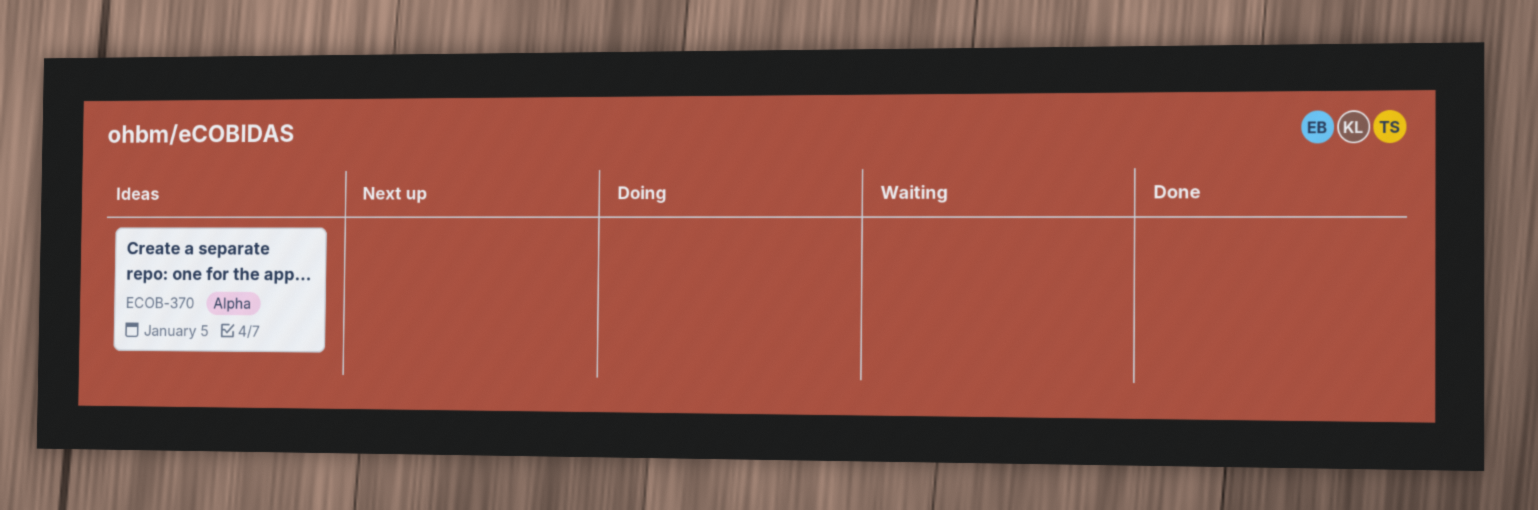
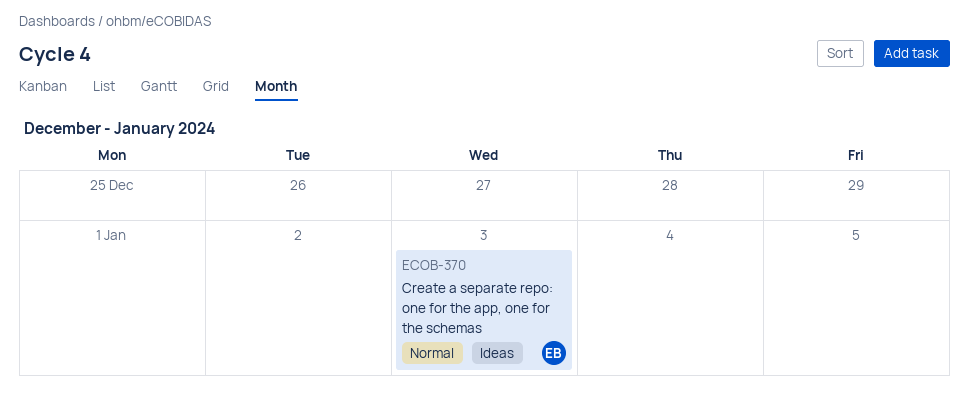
ECOB-370, due: Jan 5 -> Jan 3

